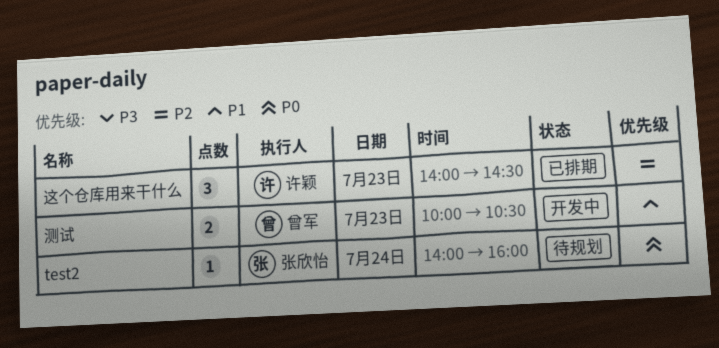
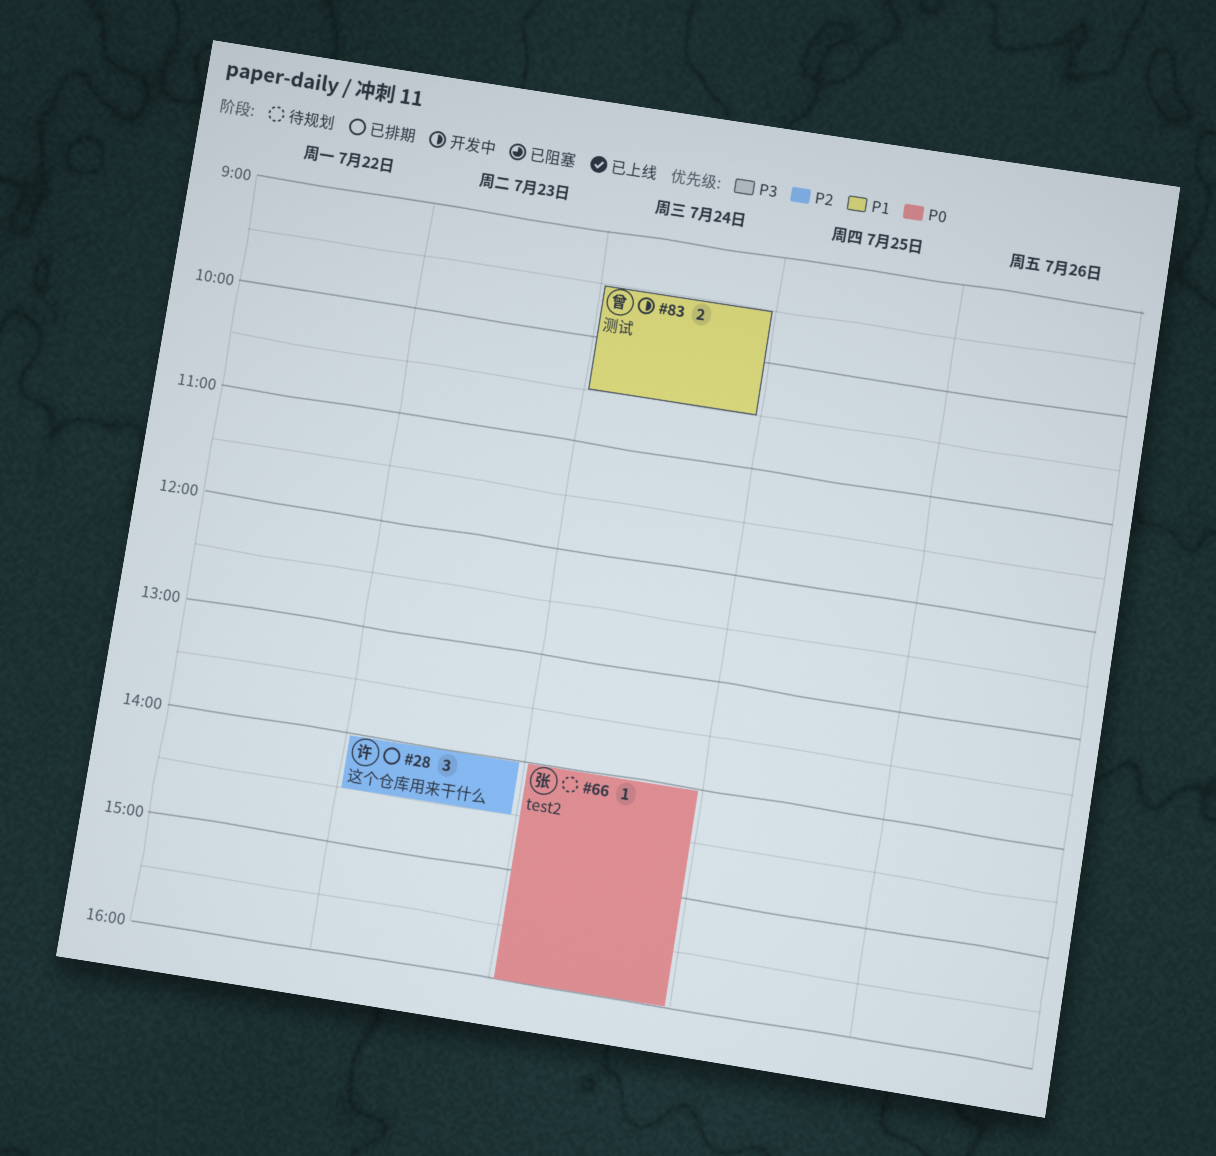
测试, day: Jul 23 -> Jul 24
测试, begins: 10:00 -> 09:30

